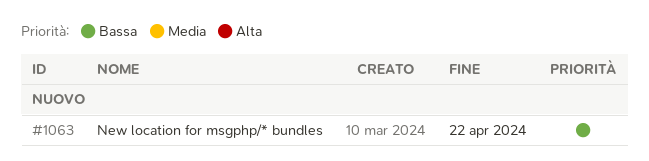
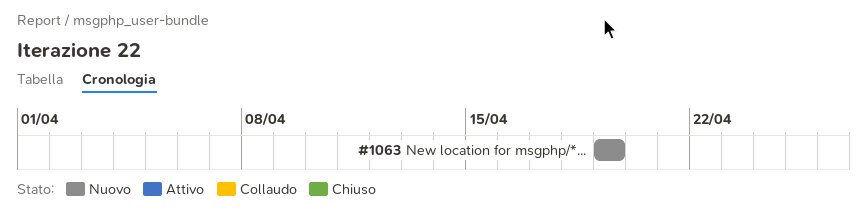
#1063, due: Apr 22 -> Apr 19

